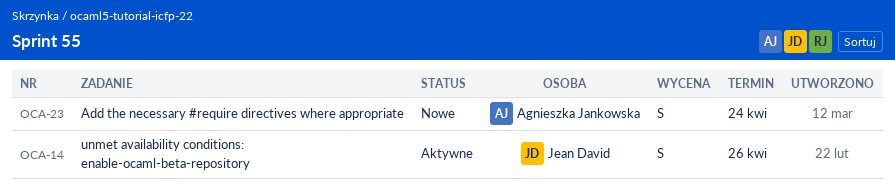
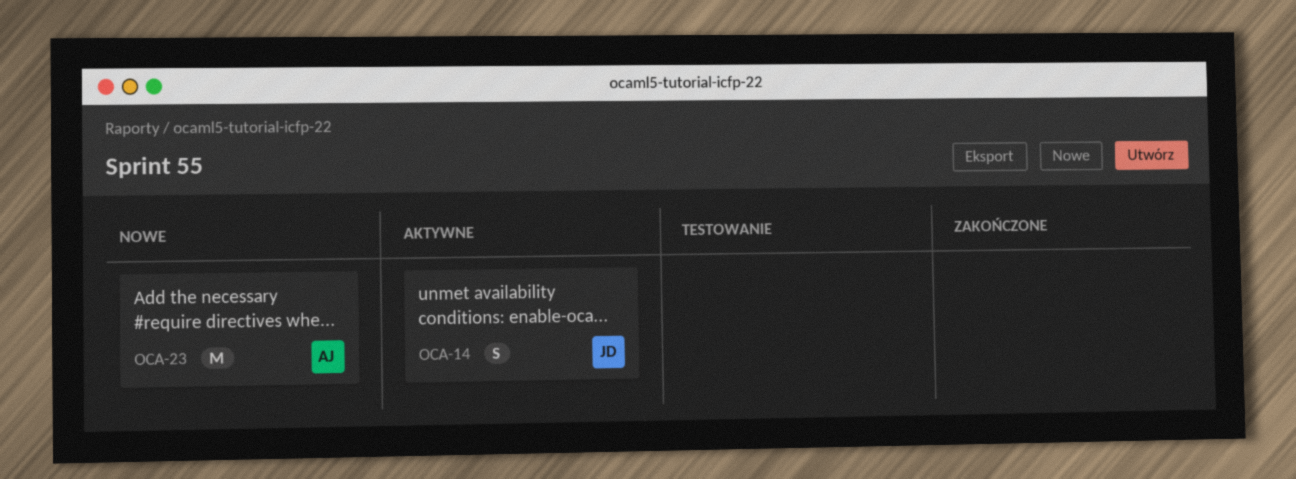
OCA-23, estimate: S -> M

